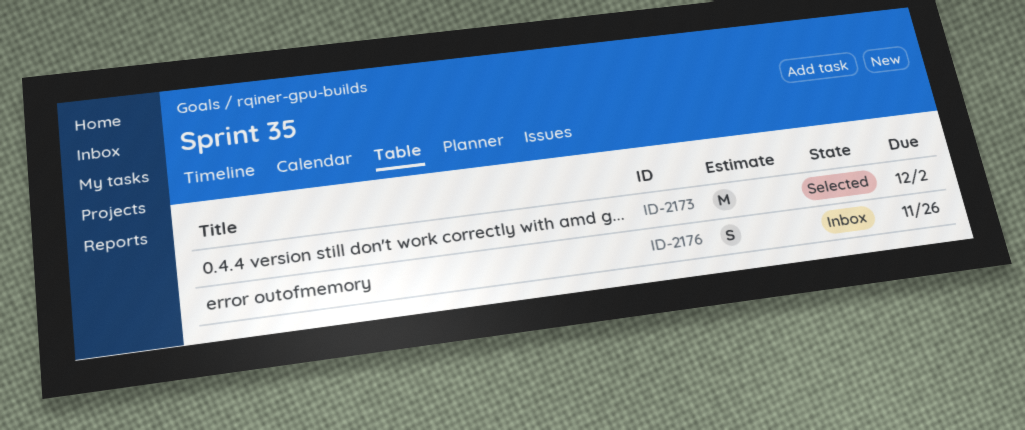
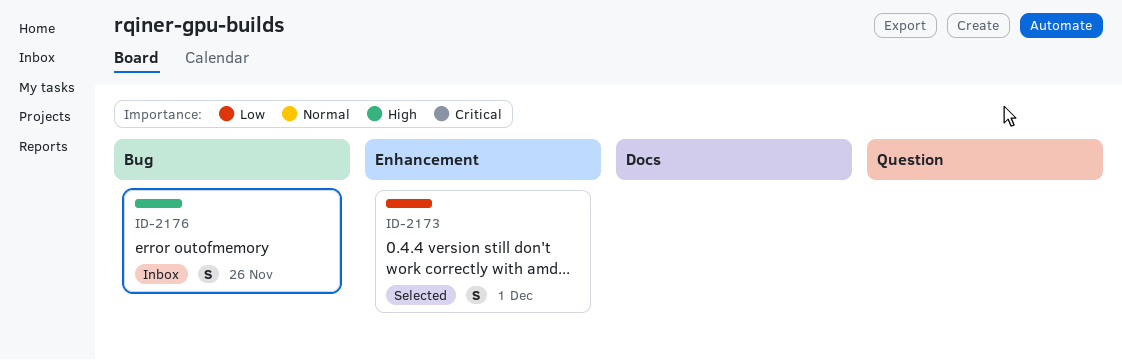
ID-2173, estimate: M -> S
ID-2173, due: Dec 2 -> Dec 1

